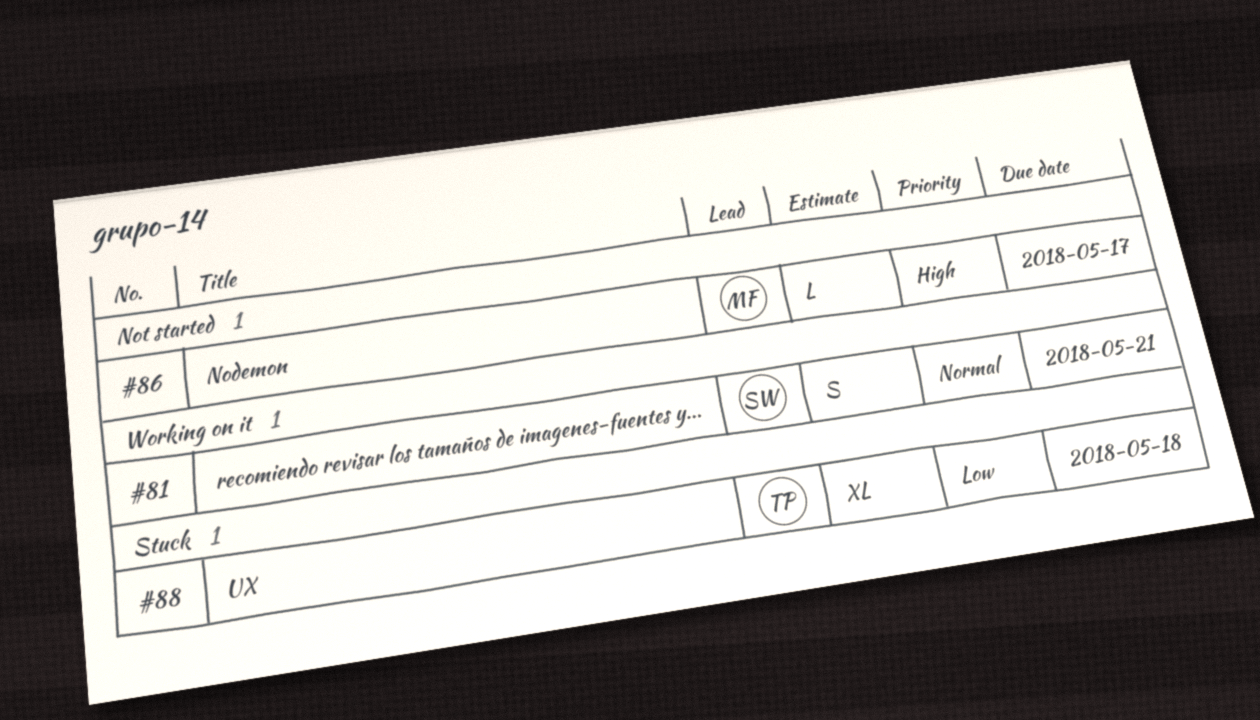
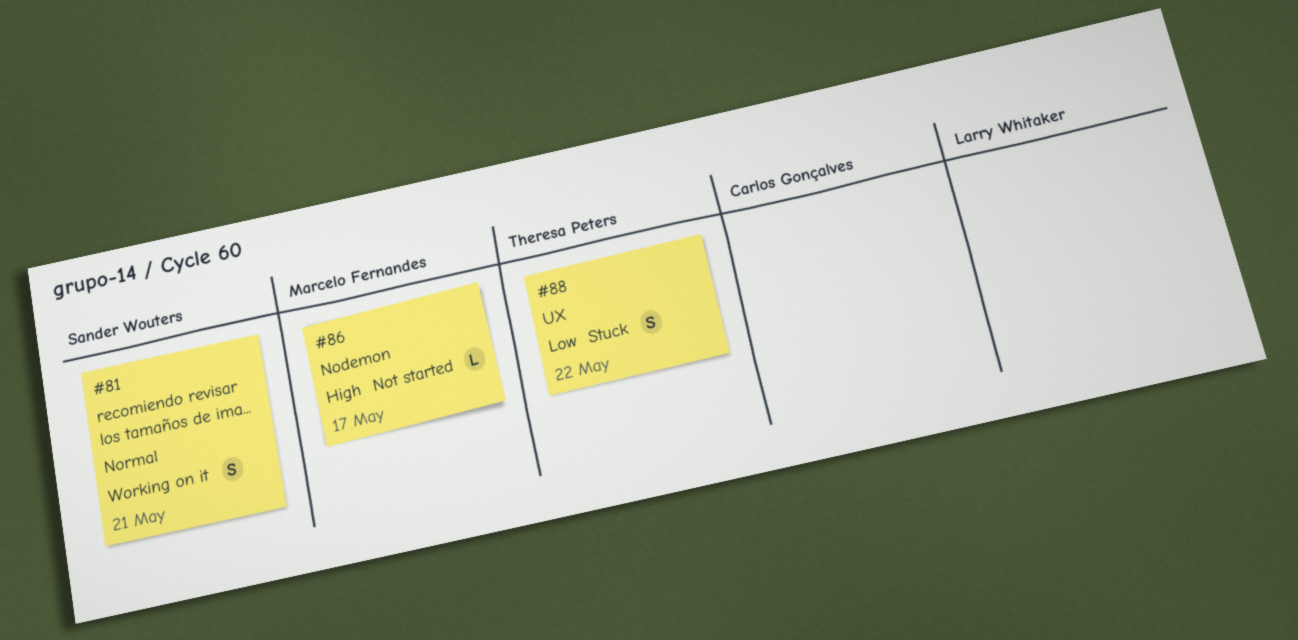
#88, estimate: XL -> S
#88, due: May 18 -> May 22

